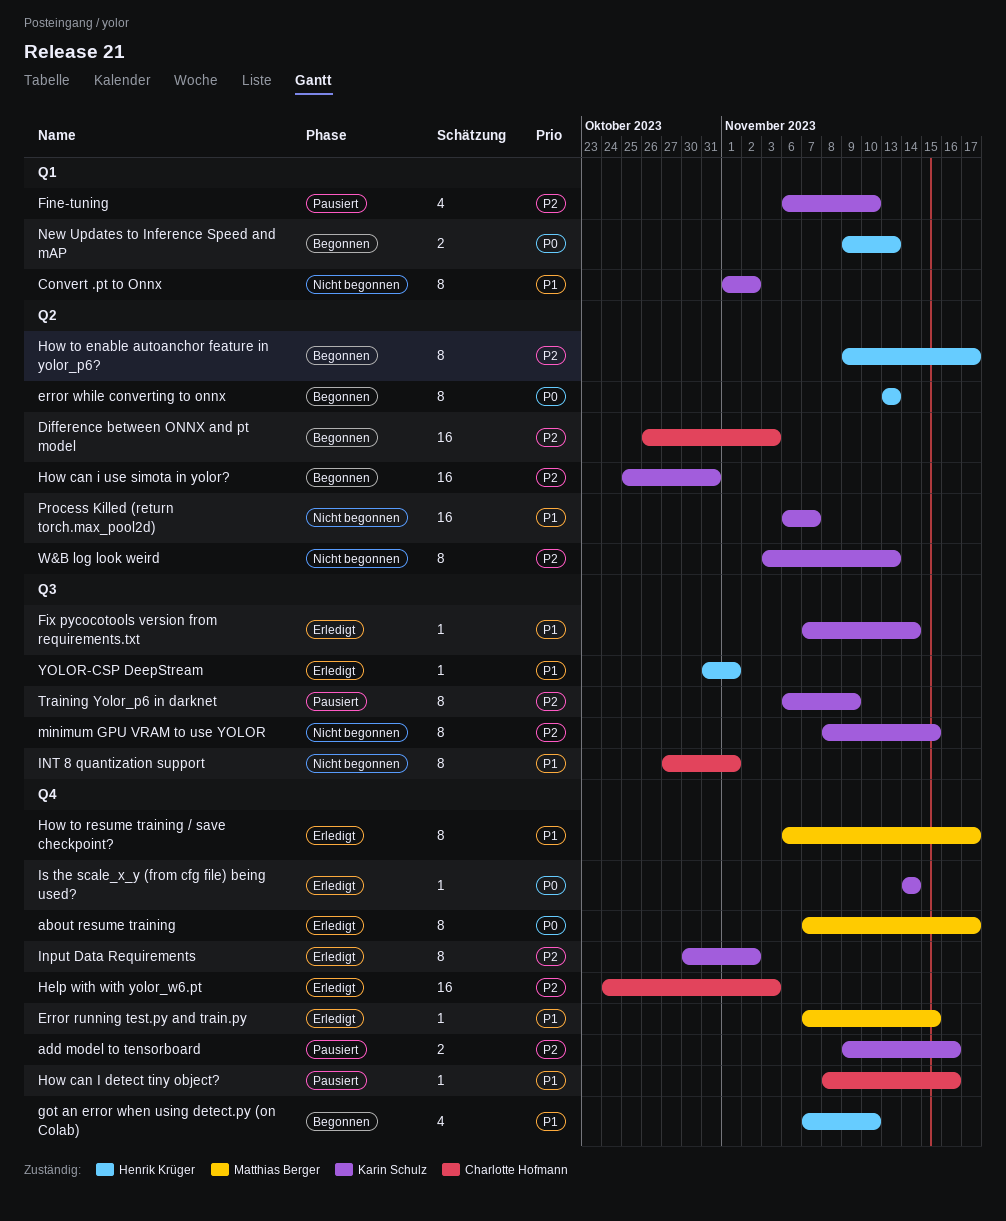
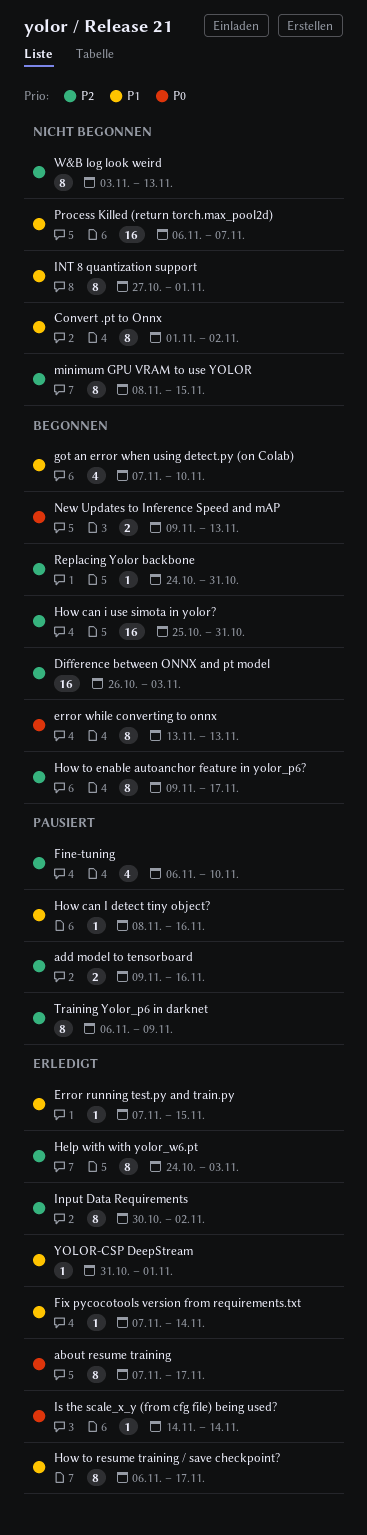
Help with with yolor_w6.pt, estimate: 16 -> 8
Replacing Yolor backbone: none -> present

